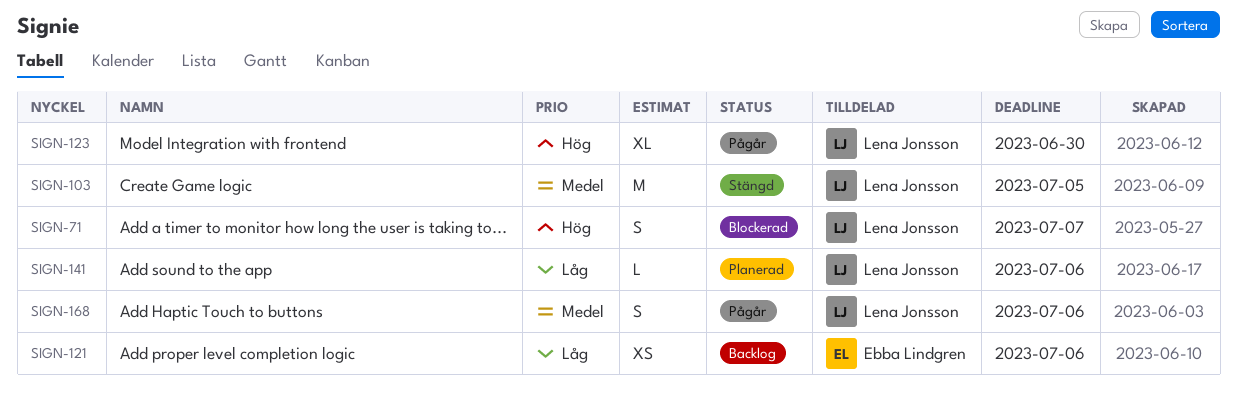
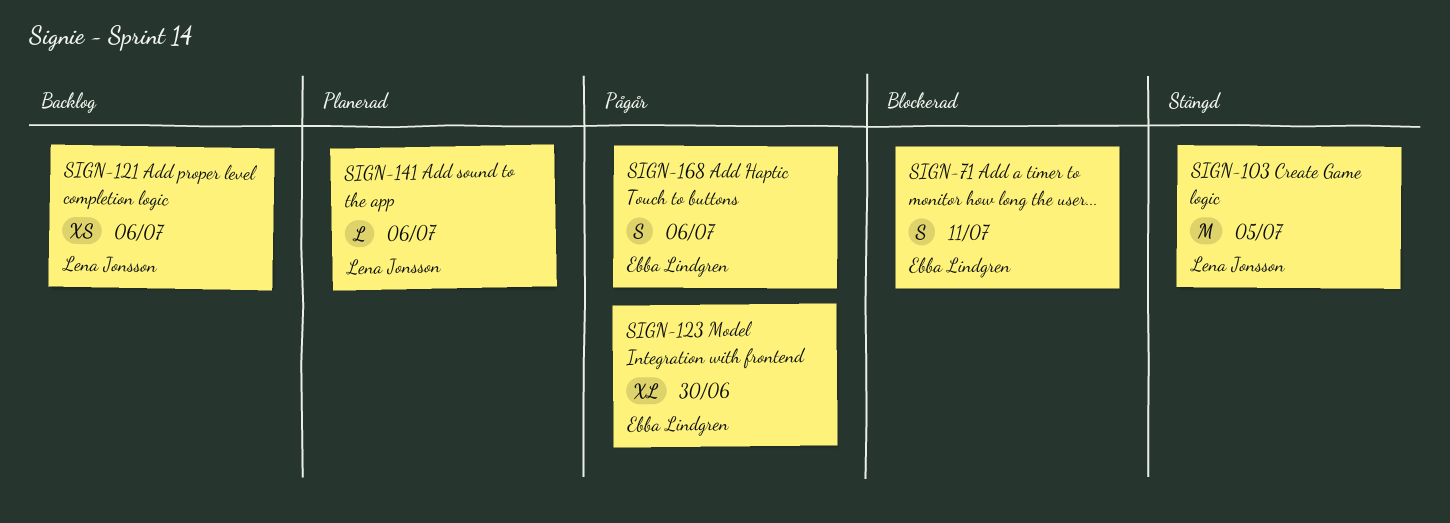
SIGN-71, owner: Lena Jonsson -> Ebba Lindgren
SIGN-71, due: Jul 7 -> Jul 11
SIGN-121, owner: Ebba Lindgren -> Lena Jonsson
SIGN-123, owner: Lena Jonsson -> Ebba Lindgren
SIGN-168, owner: Lena Jonsson -> Ebba Lindgren

